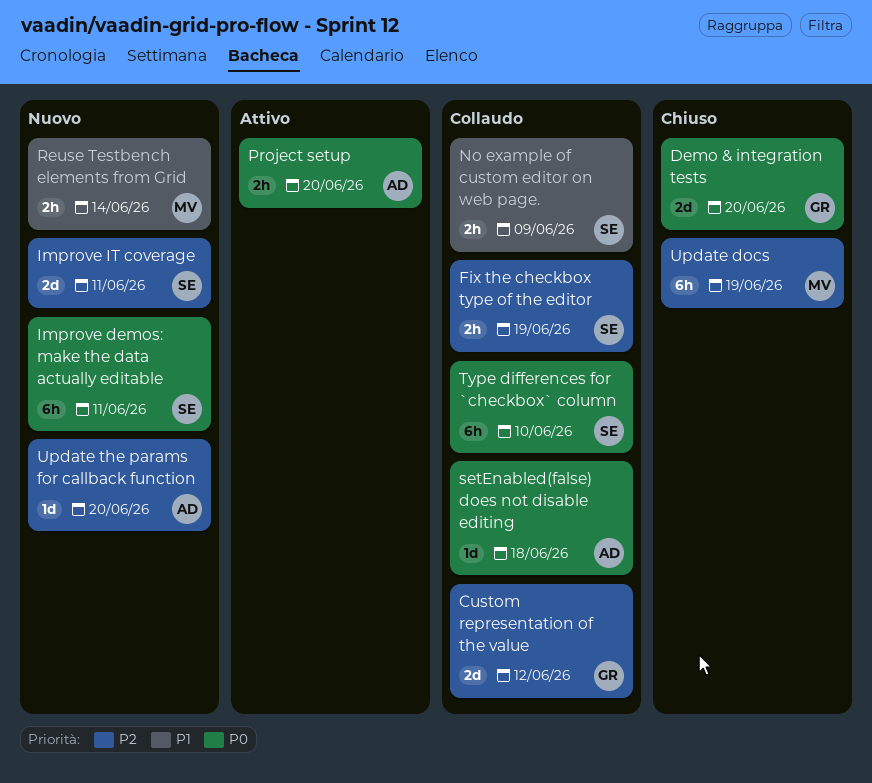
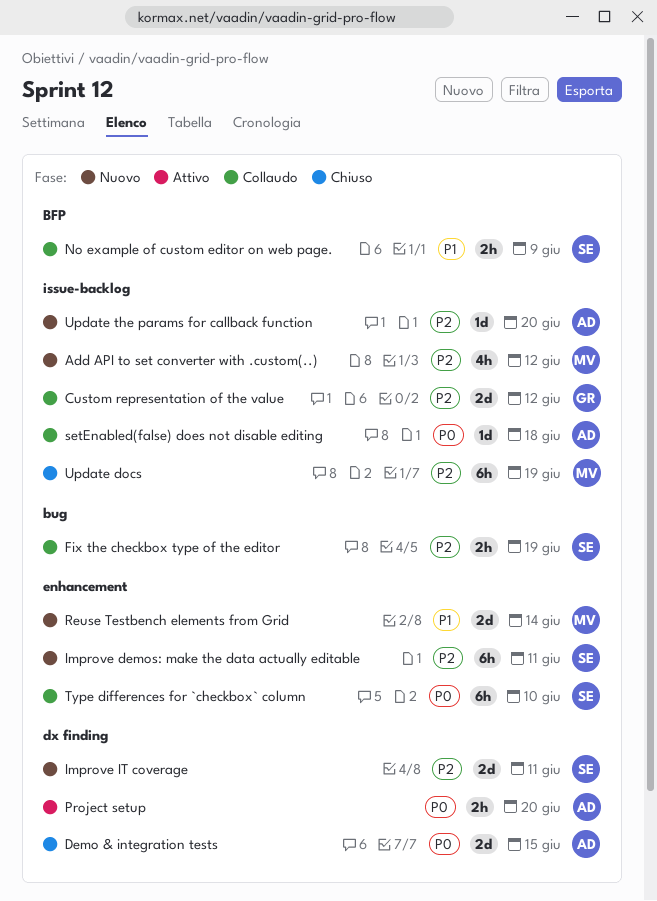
Add API to set converter with .custom(..): none -> present
Demo & integration tests, owner: GR -> AD
Demo & integration tests, due: Jun 20 -> Jun 15
Improve demos: make the data actually editable, priority: P0 -> P2
Reuse Testbench elements from Grid, estimate: 2h -> 2d

